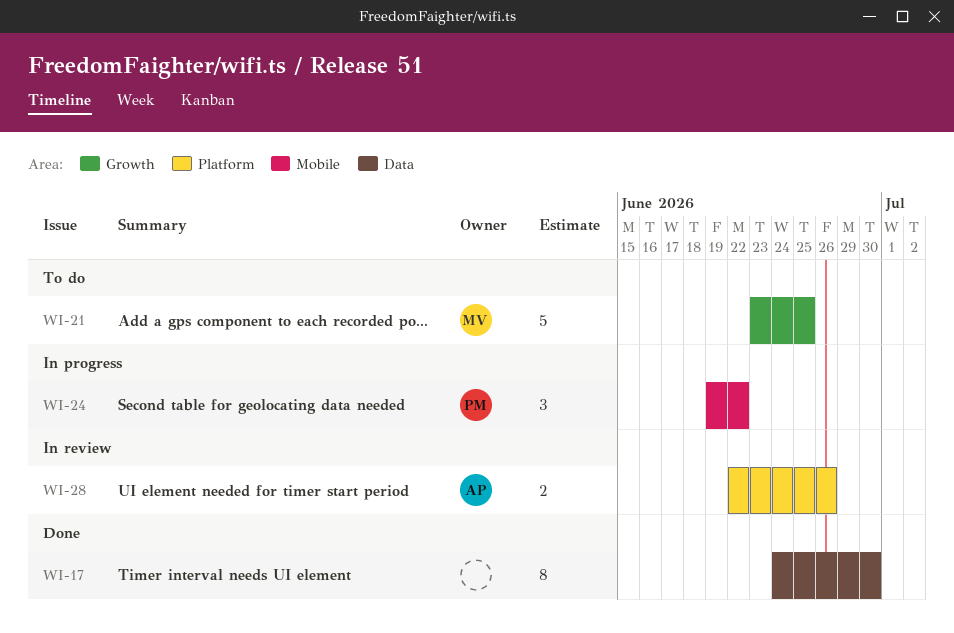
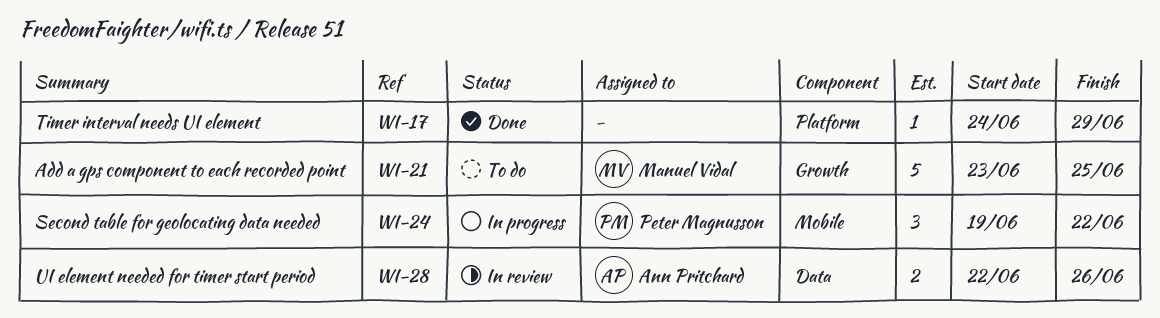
WI-17, label: Data -> Platform
WI-17, estimate: 8 -> 1
WI-17, due: Jun 30 -> Jun 29
WI-28, label: Platform -> Data

